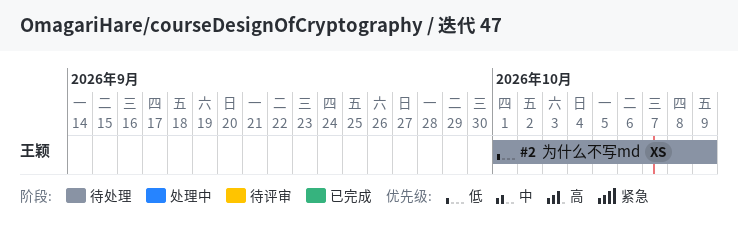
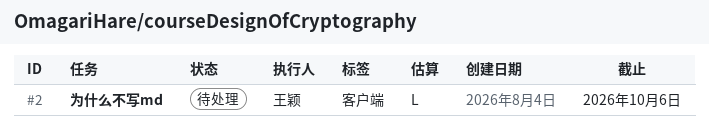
#2, estimate: XS -> L
#2, due: Oct 9 -> Oct 6

